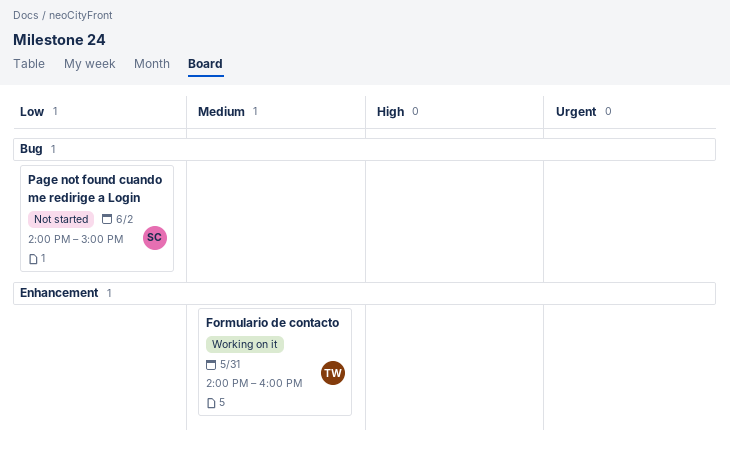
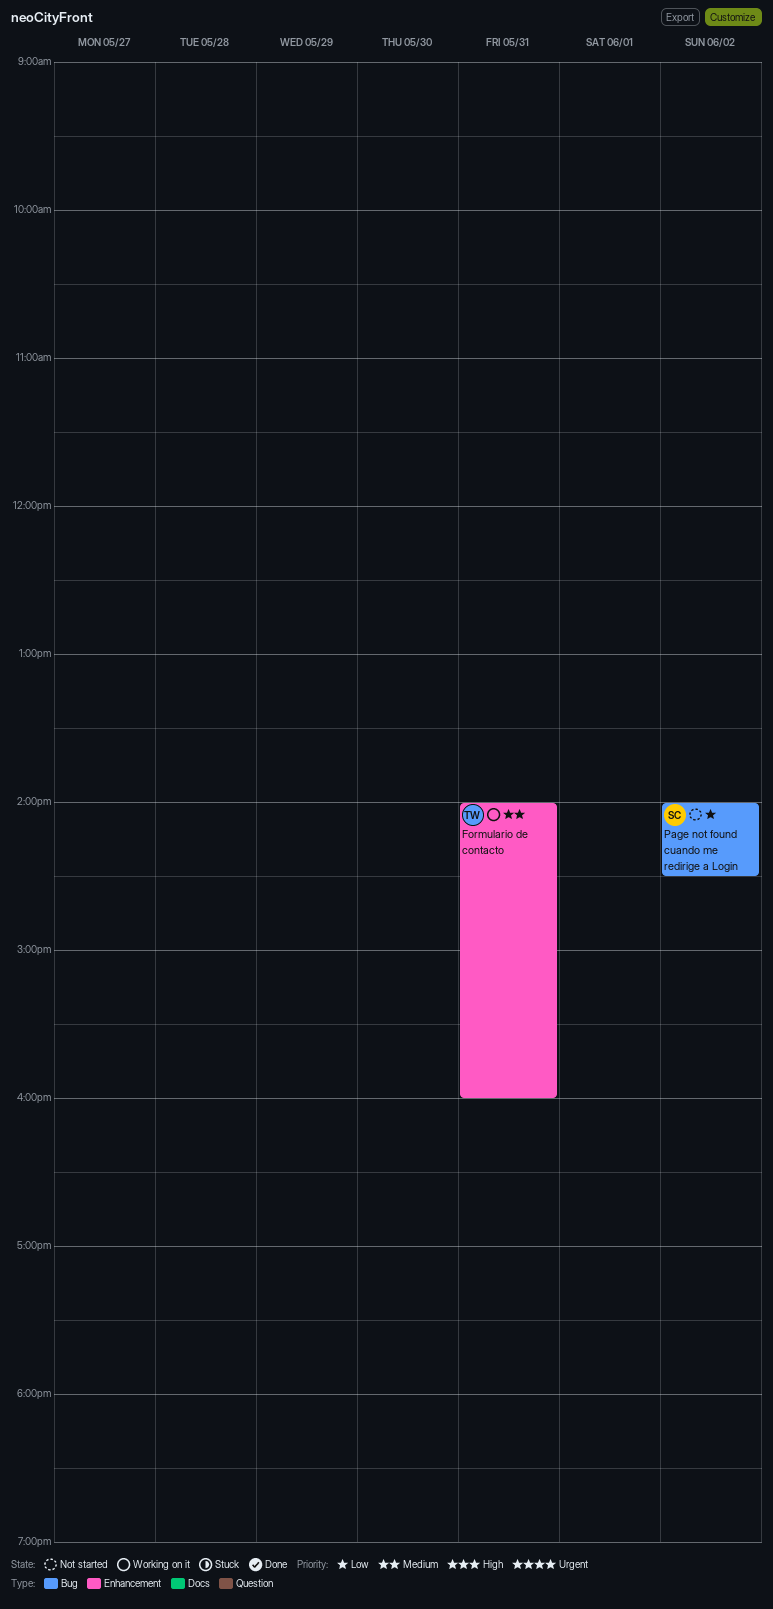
Page not found cuando me redirige a Login, ends: 15:00 -> 14:30

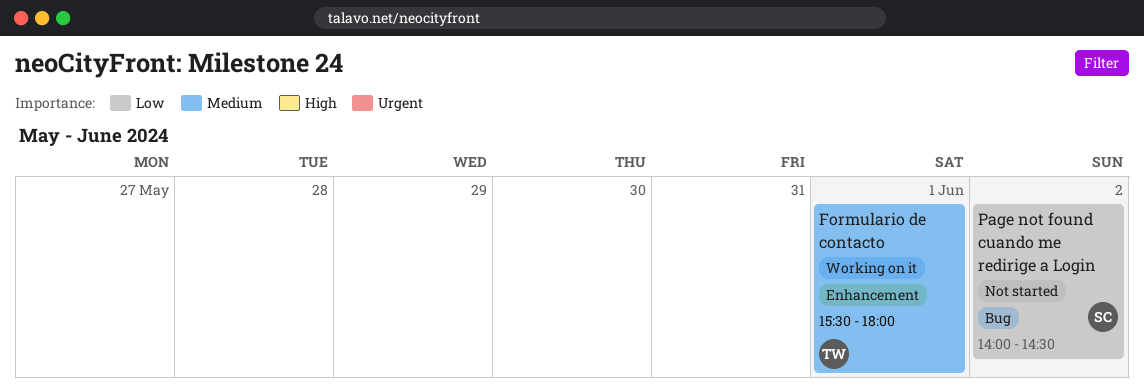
Formulario de contacto, day: May 31 -> Jun 1
Formulario de contacto, begins: 14:00 -> 15:30
Formulario de contacto, ends: 16:00 -> 18:00

